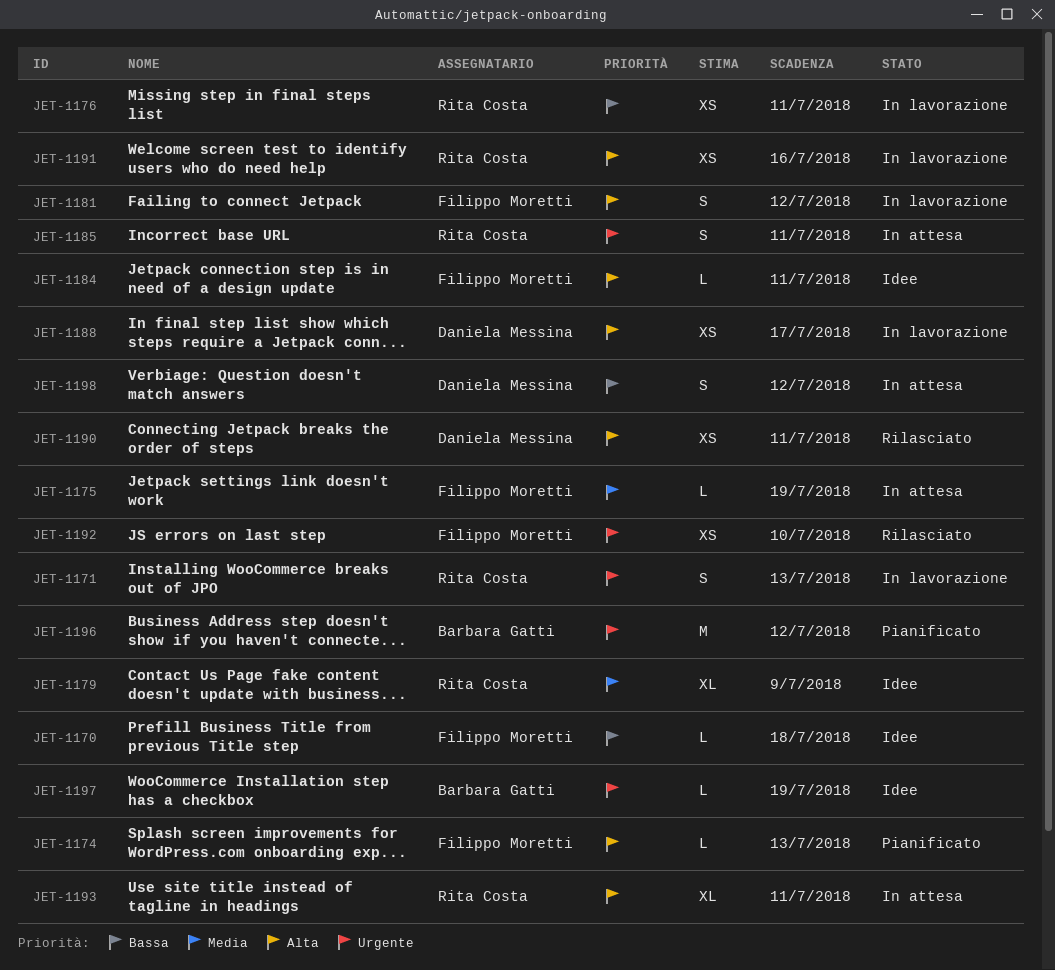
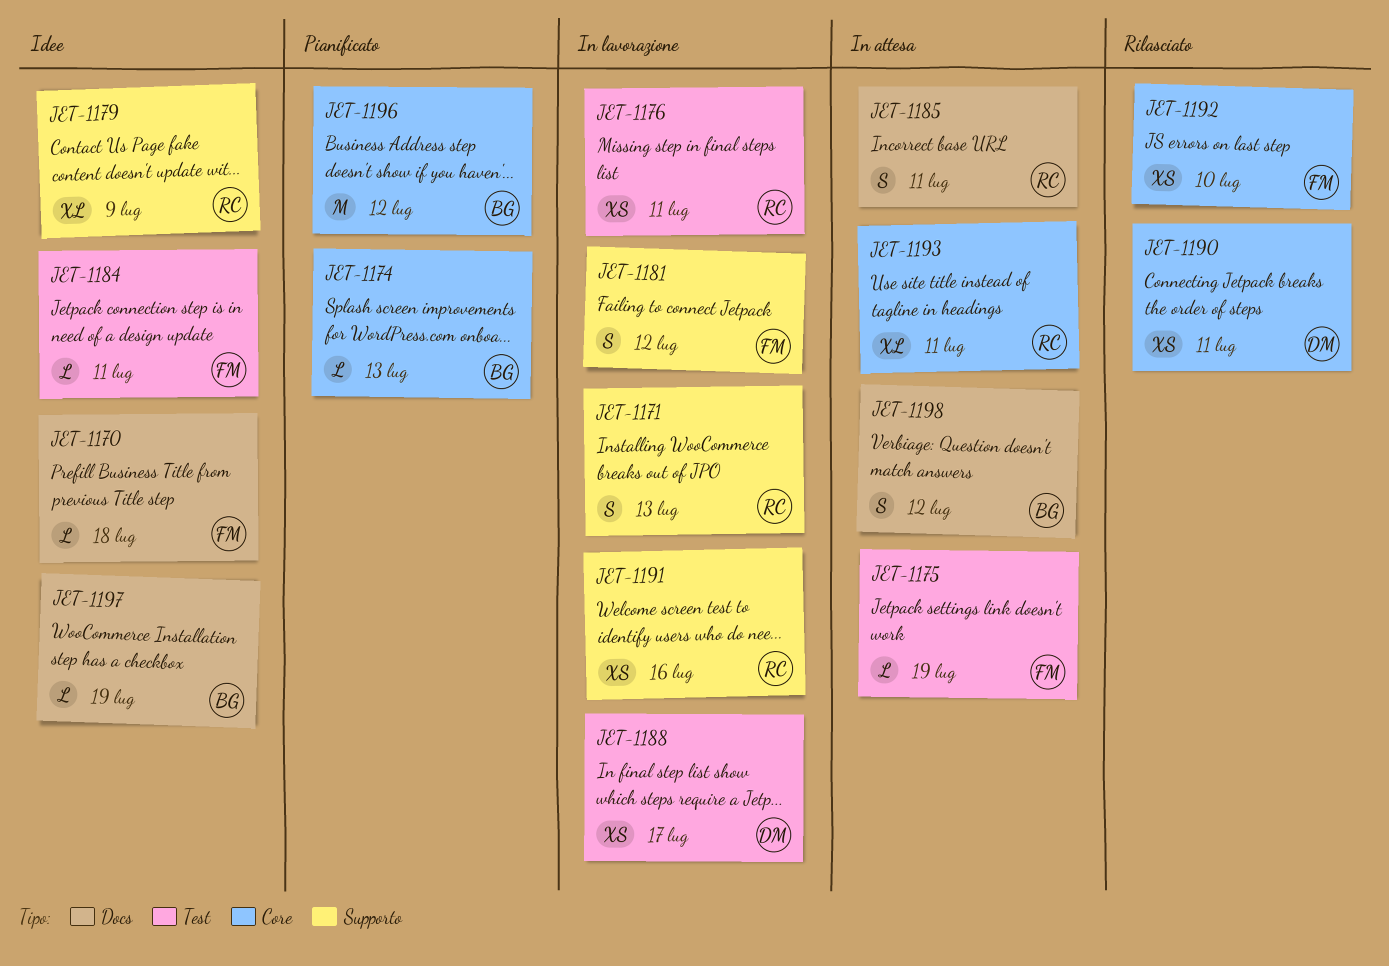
JET-1174, owner: Filippo Moretti -> Barbara Gatti
JET-1198, owner: Daniela Messina -> Barbara Gatti

